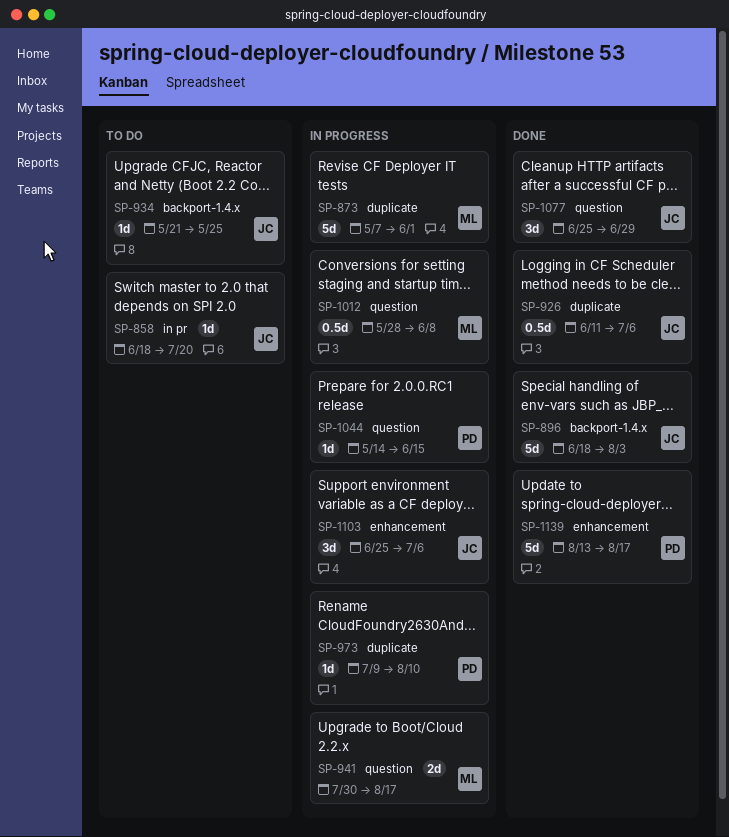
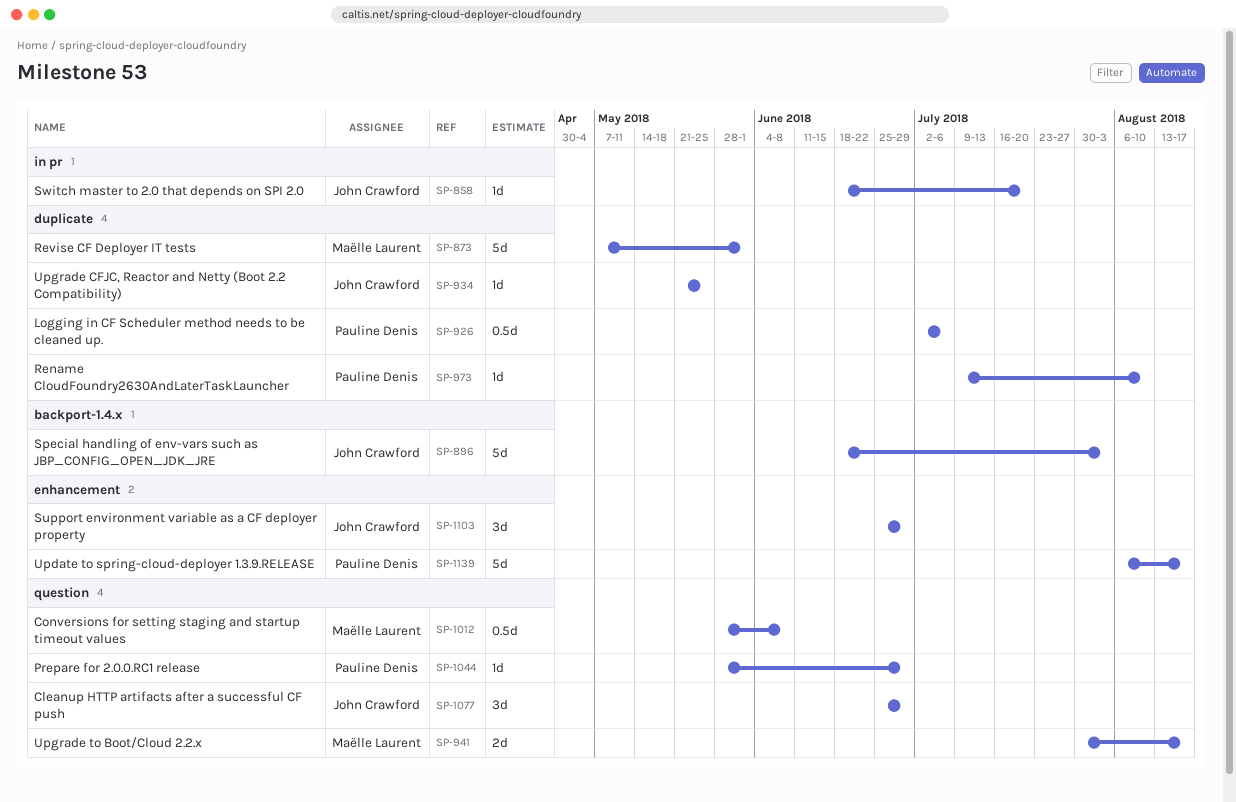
SP-926, owner: John Crawford -> Pauline Denis
SP-926, start: Jun 11 -> Jul 2
SP-934, label: backport-1.4.x -> duplicate
SP-1044, start: May 14 -> May 28
SP-1044, due: Jun 15 -> Jun 29
SP-1103, due: Jul 6 -> Jun 29
SP-1139, start: Aug 13 -> Aug 6

